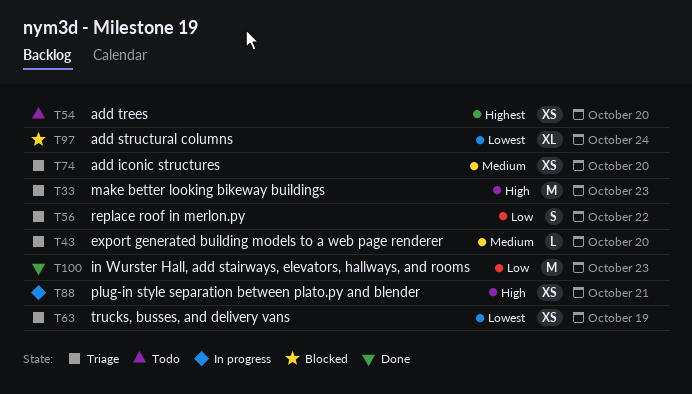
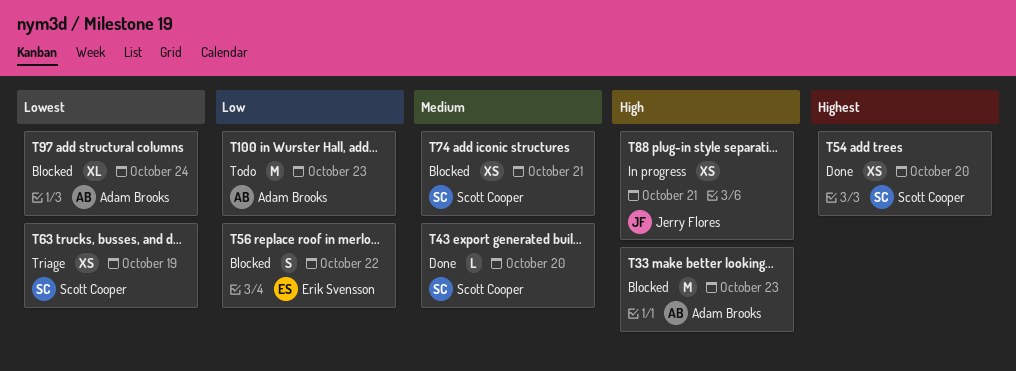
T33, status: Triage -> Blocked
T43, status: Triage -> Done
T54, status: Todo -> Done
T56, status: Triage -> Blocked
T74, status: Triage -> Blocked
T74, due: Oct 20 -> Oct 21
T100, status: Done -> Todo

